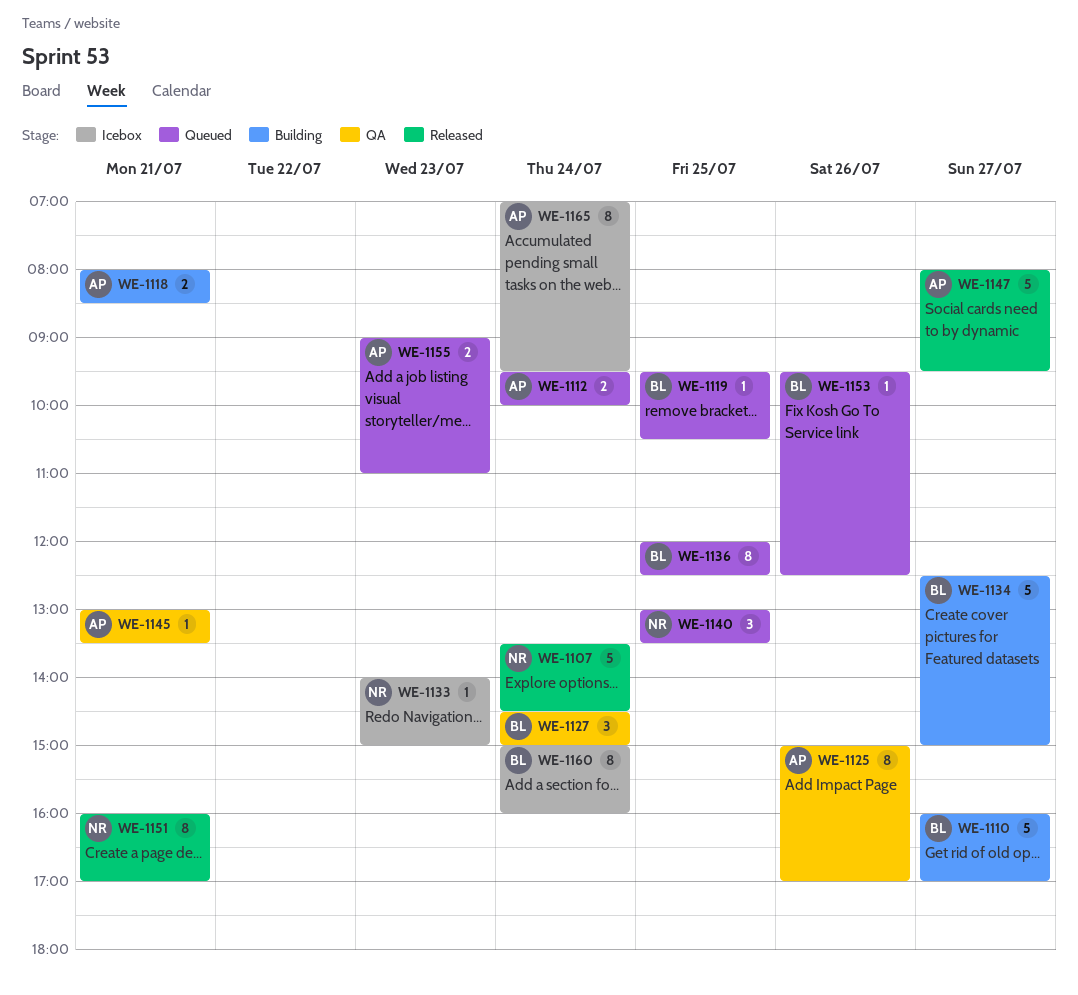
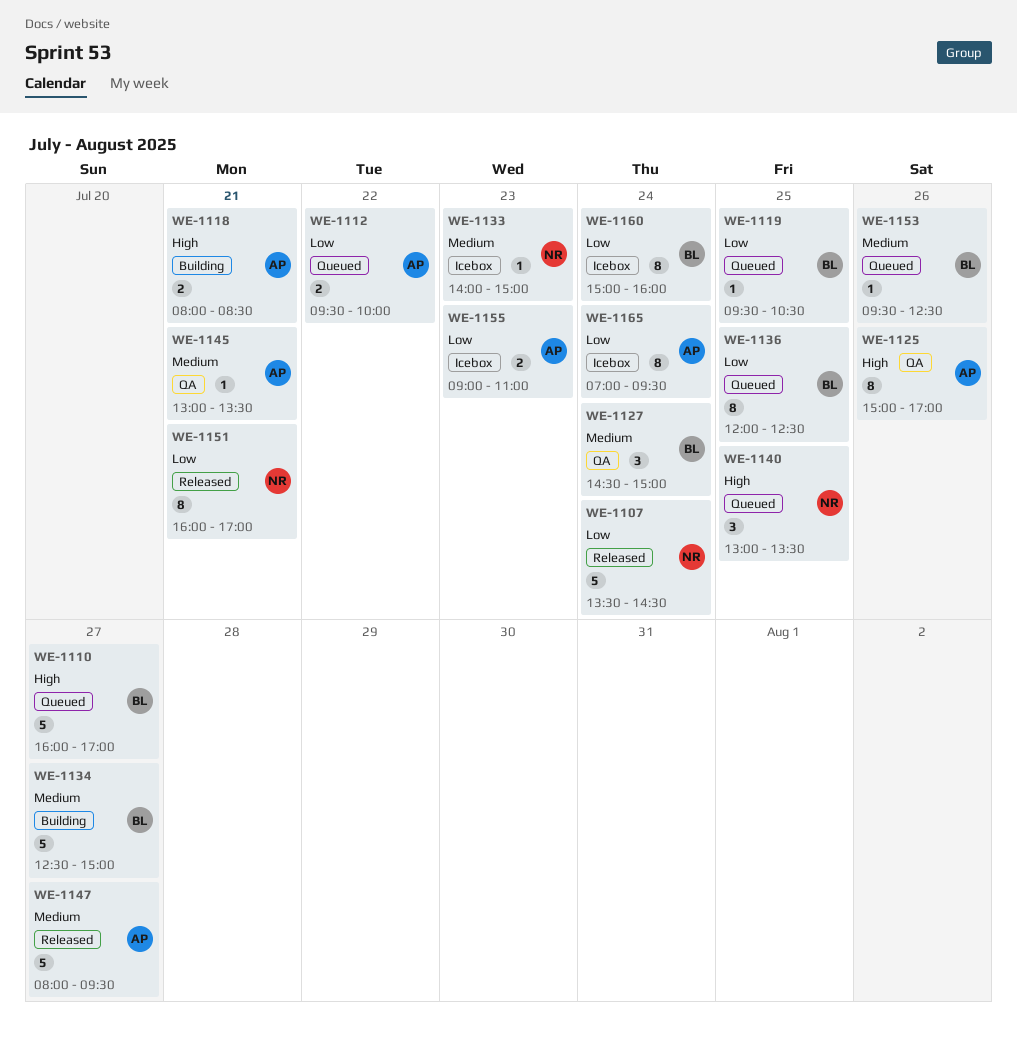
WE-1110, status: Building -> Queued
WE-1112, day: Jul 24 -> Jul 22
WE-1155, status: Queued -> Icebox

